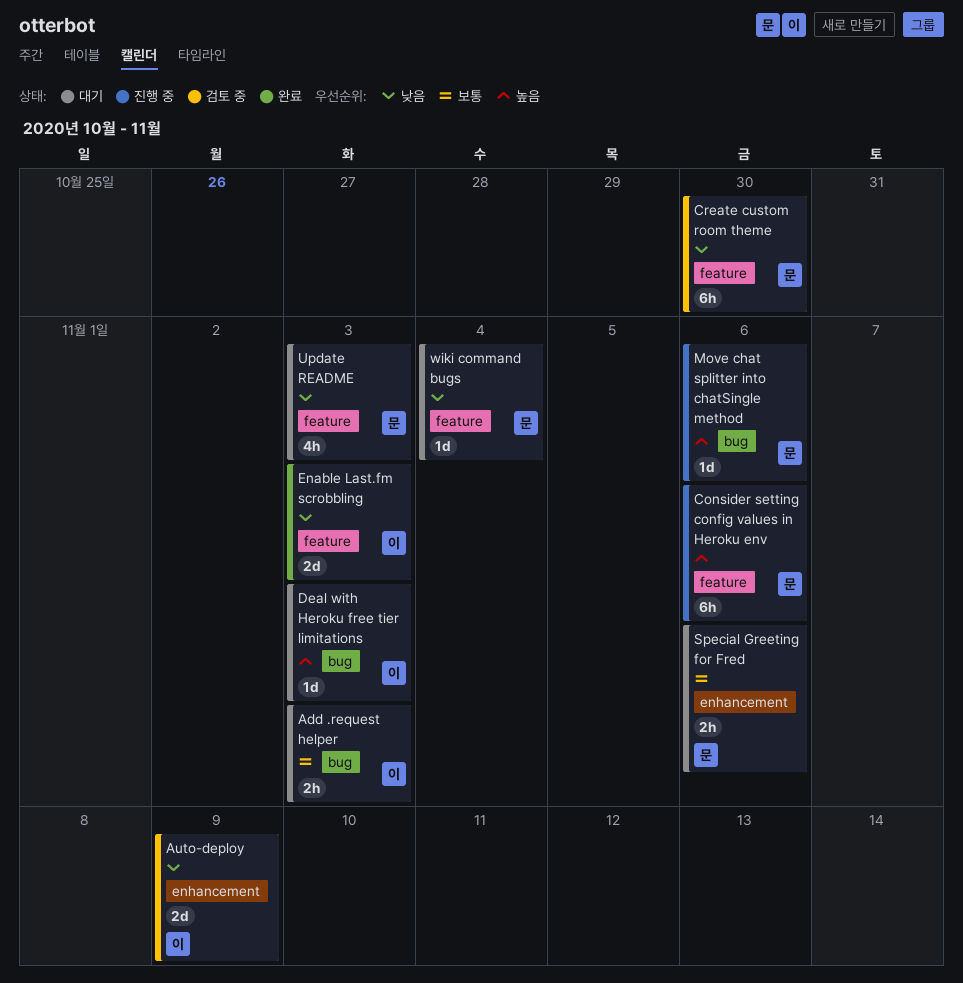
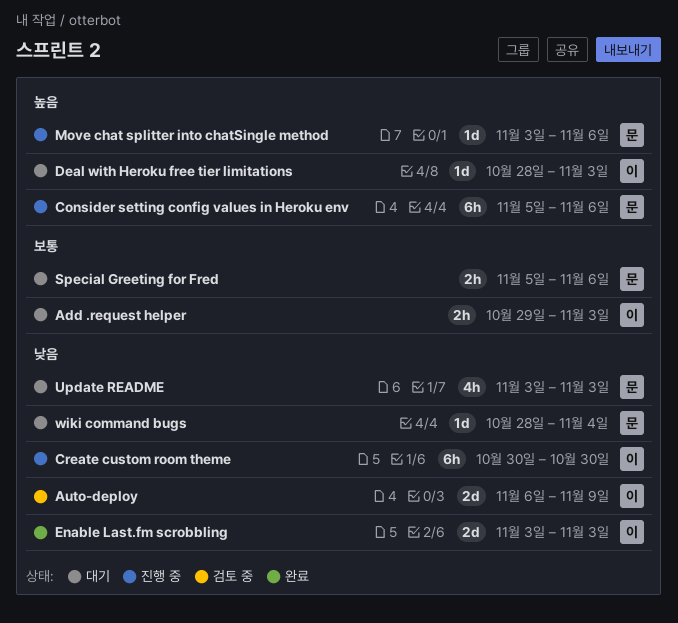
Create custom room theme, status: 검토 중 -> 진행 중
Create custom room theme, owner: 문 -> 이

